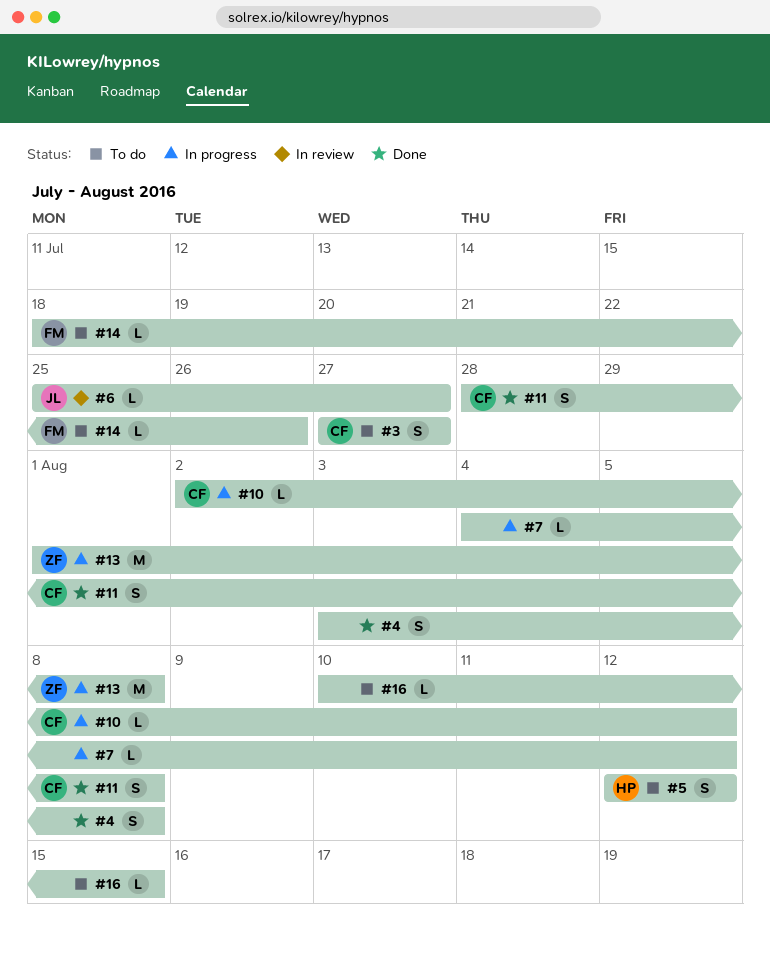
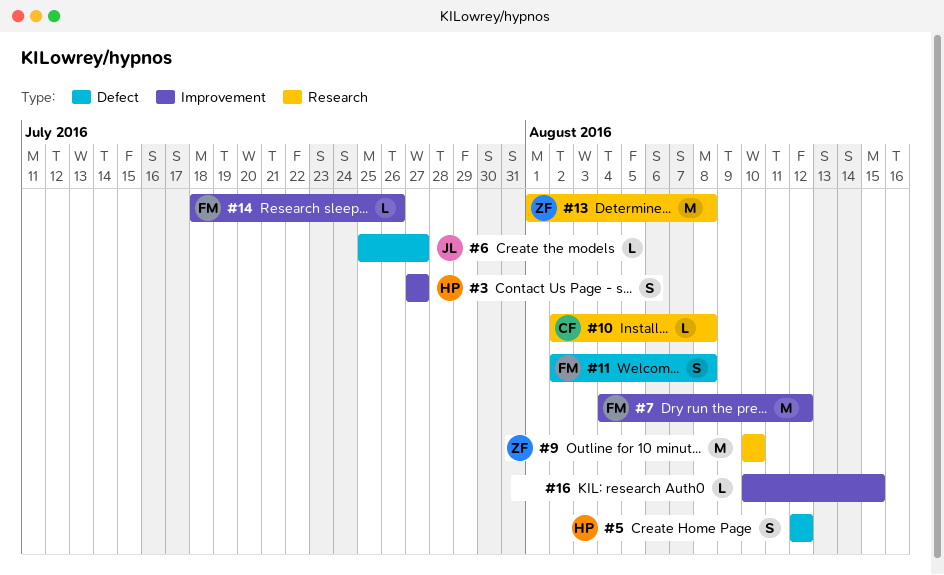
#3, owner: CF -> HP
#4: present -> none
#7, owner: none -> FM
#7, estimate: L -> M
#9: none -> present
#10, due: Aug 12 -> Aug 8
#11, owner: CF -> FM
#11, start: Jul 28 -> Aug 2

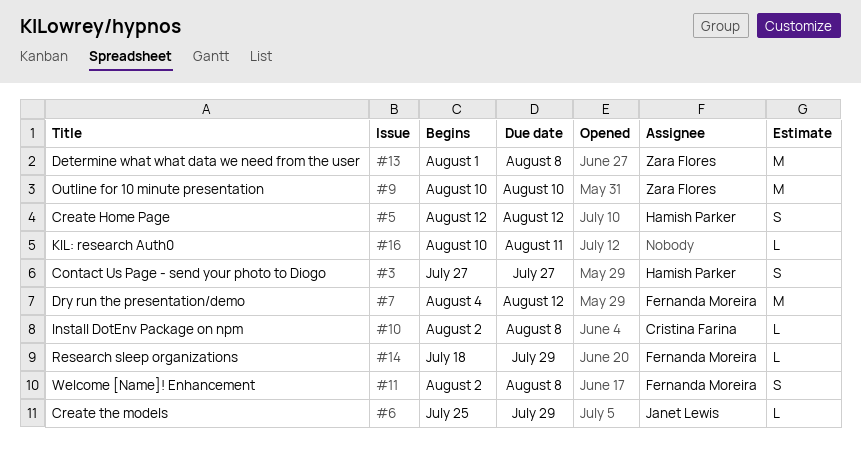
#6, due: Jul 27 -> Jul 29
#14, due: Jul 26 -> Jul 29
#16, due: Aug 15 -> Aug 11

